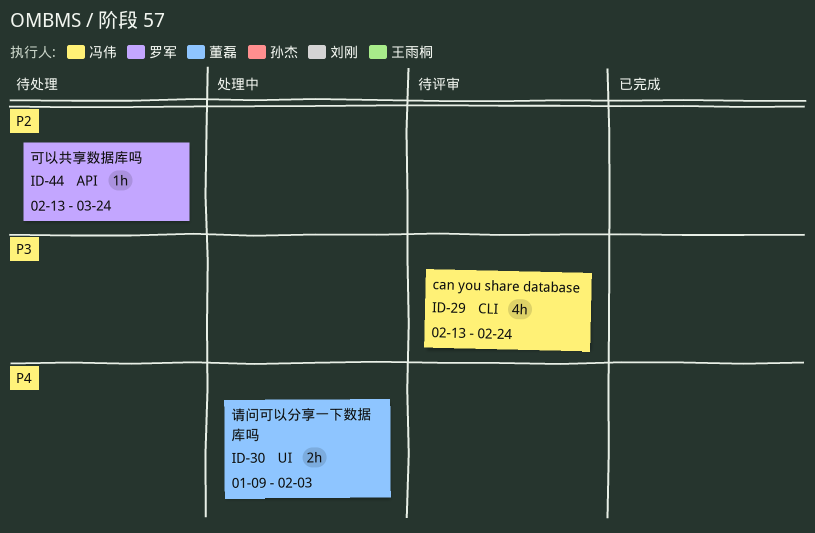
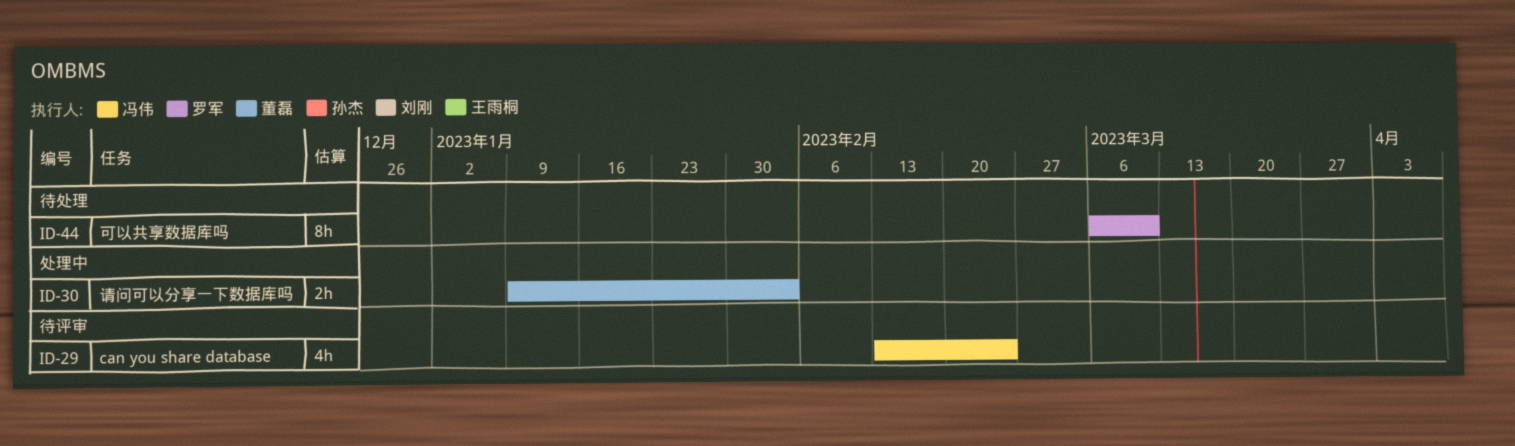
ID-44, estimate: 1h -> 8h
ID-44, start: Feb 13 -> Mar 6
ID-44, due: Mar 24 -> Mar 10

